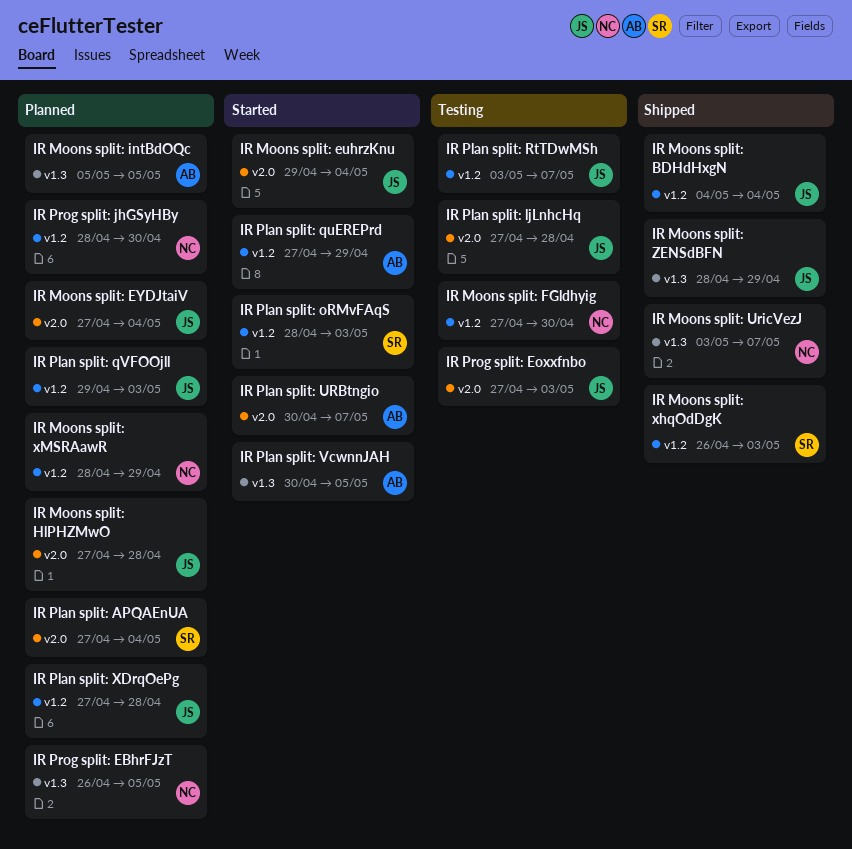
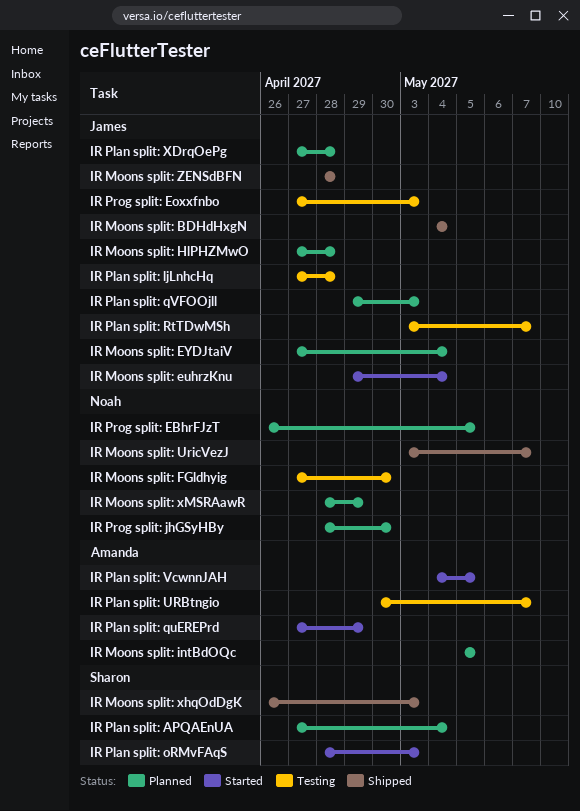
IR Moons split: ZENSdBFN, due: Apr 29 -> Apr 28
IR Plan split: URBtngio, status: Started -> Testing
IR Plan split: VcwnnJAH, start: Apr 30 -> May 4

